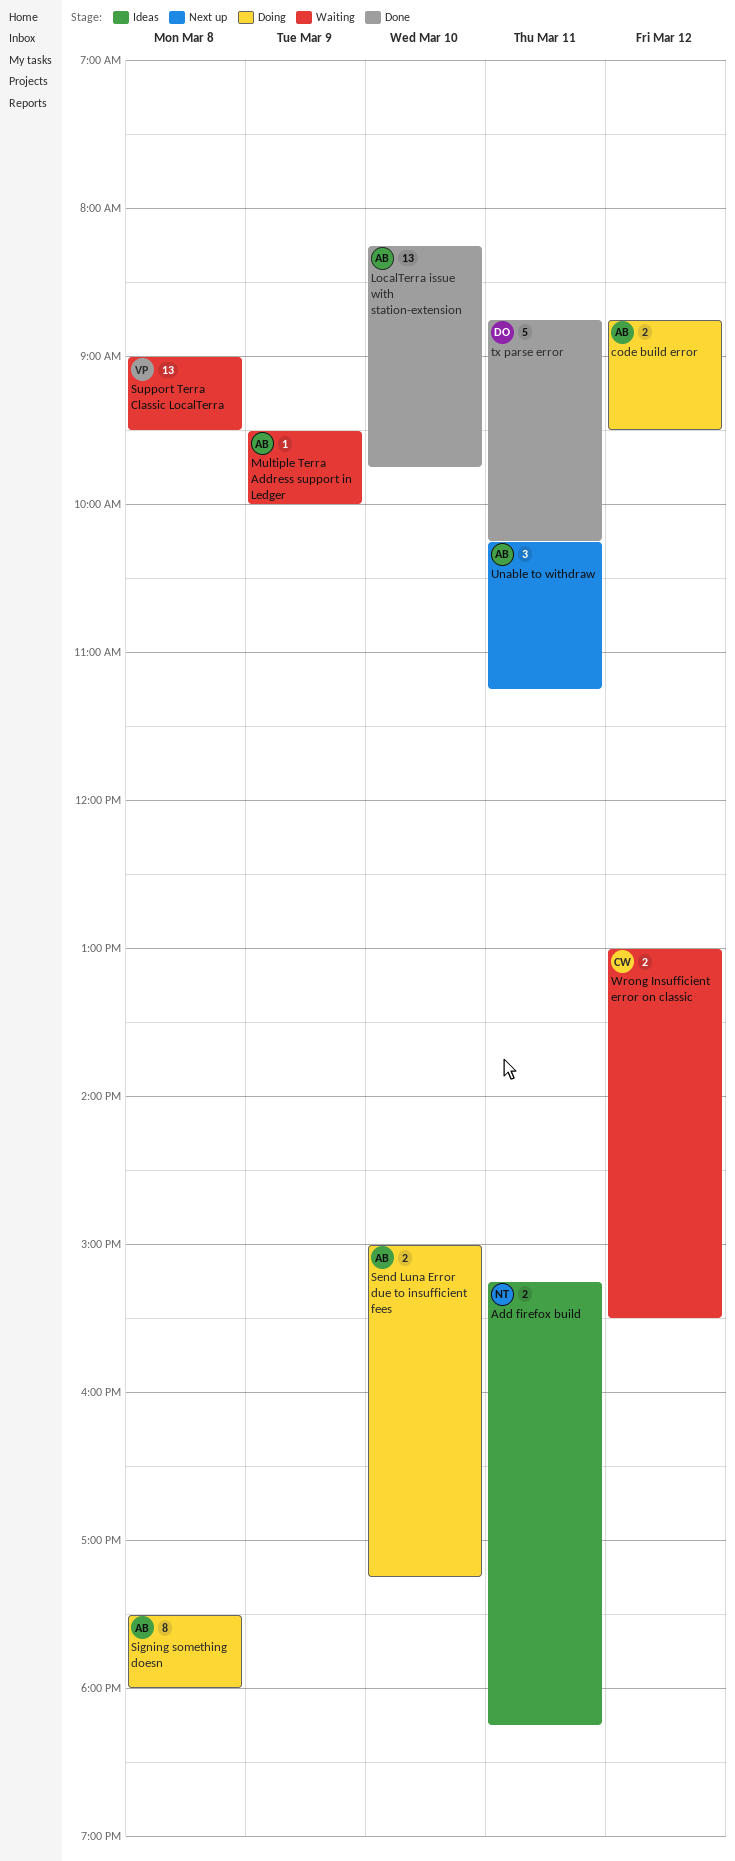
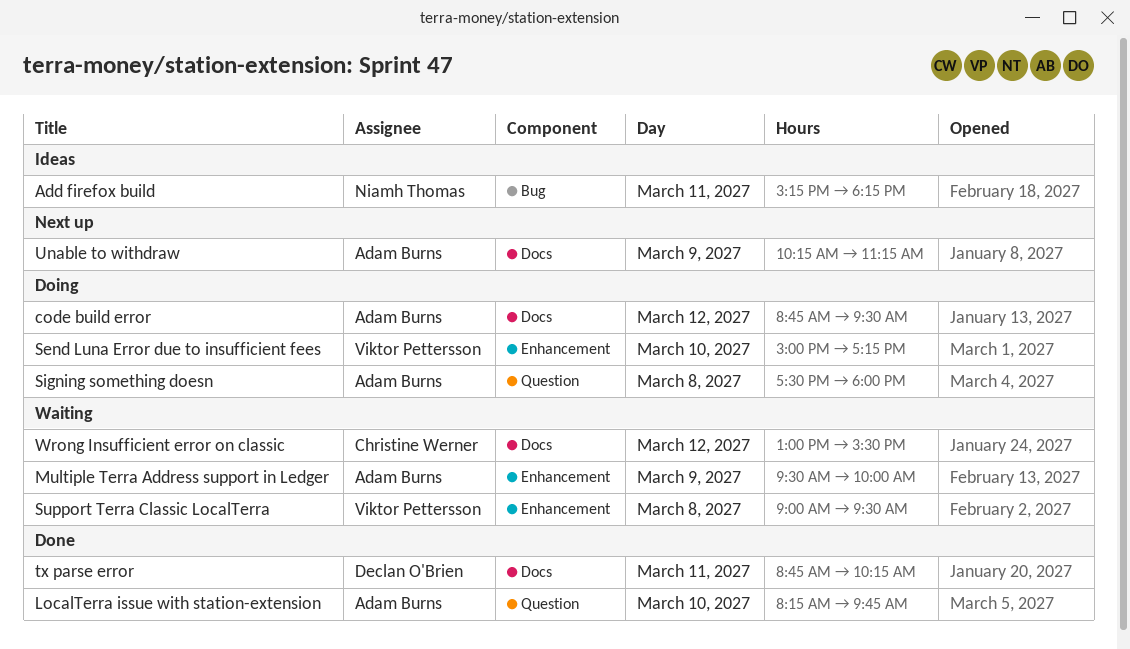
Send Luna Error due to insufficient fees, owner: Adam Burns -> Viktor Pettersson
Unable to withdraw, day: Mar 11 -> Mar 9

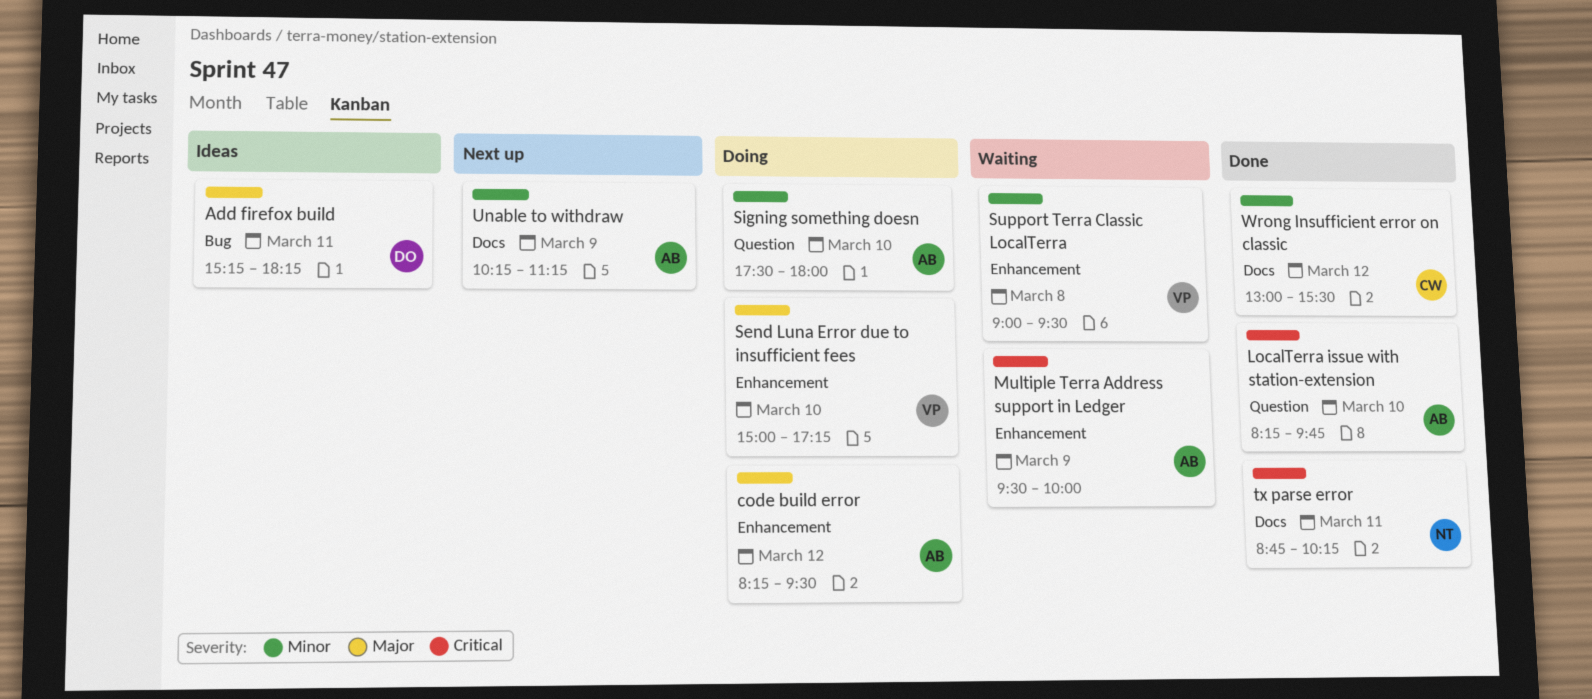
Add firefox build, owner: Niamh Thomas -> Declan O'Brien
code build error, label: Docs -> Enhancement
code build error, begins: 08:45 -> 08:15
Signing something doesn, day: Mar 8 -> Mar 10
tx parse error, owner: Declan O'Brien -> Niamh Thomas
Wrong Insufficient error on classic, status: Waiting -> Done

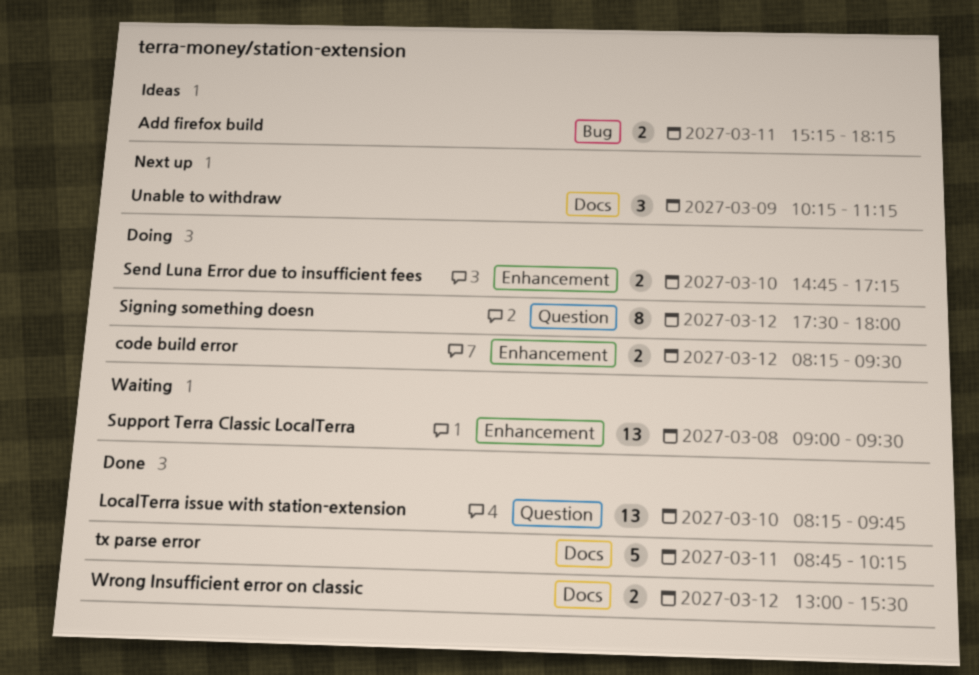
Multiple Terra Address support in Ledger: present -> none
Send Luna Error due to insufficient fees, begins: 15:00 -> 14:45
Signing something doesn, day: Mar 10 -> Mar 12

